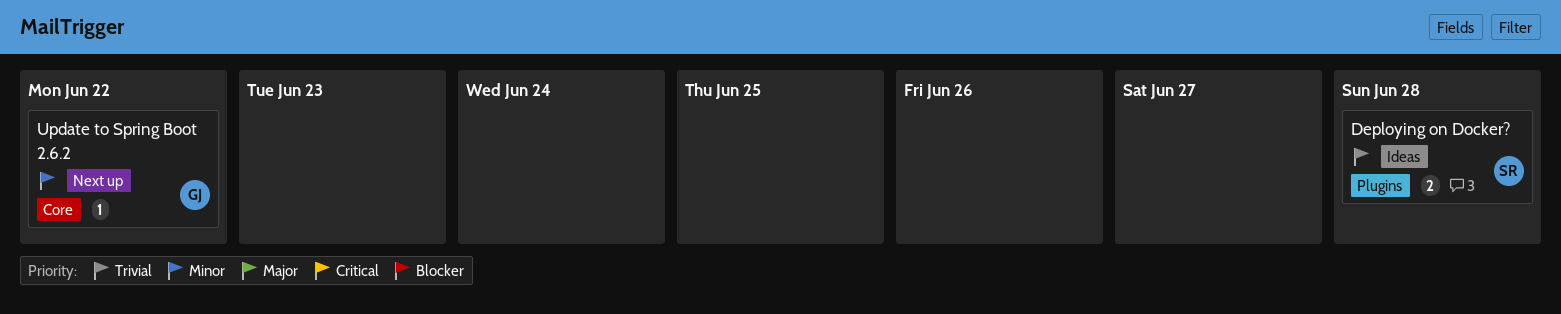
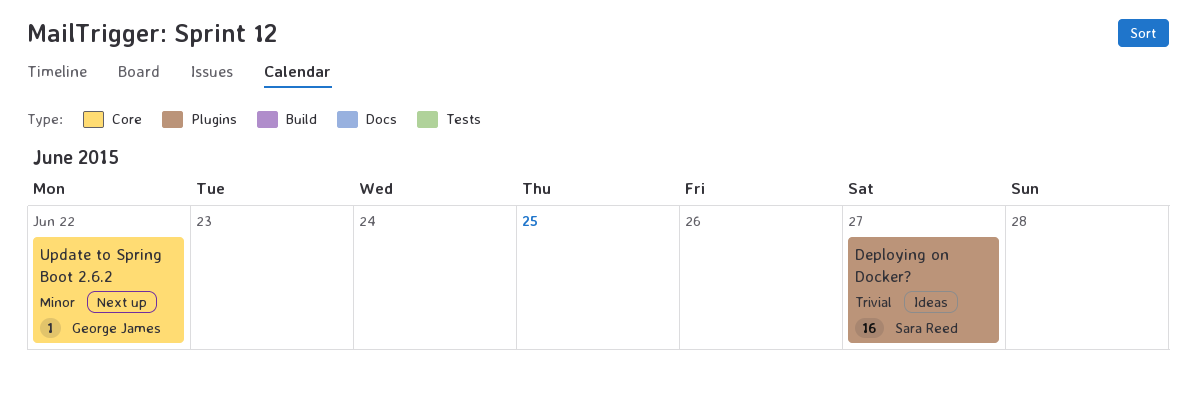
Deploying on Docker?, estimate: 2 -> 16
Deploying on Docker?, due: Jun 28 -> Jun 27

